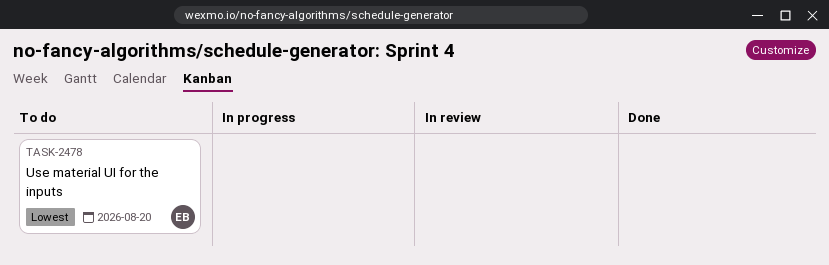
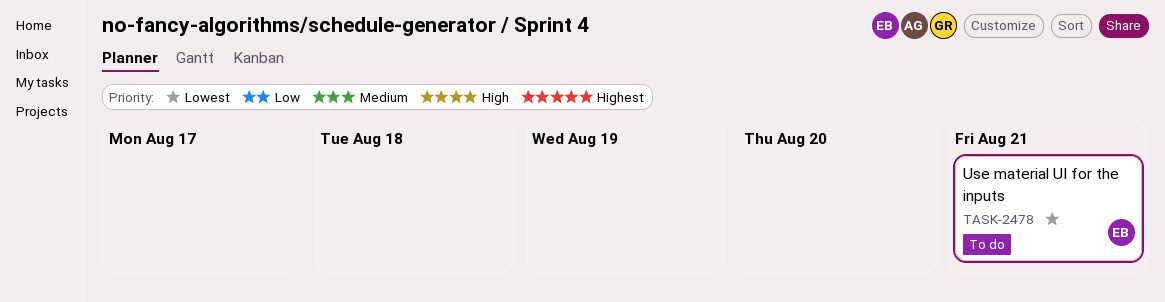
TASK-2478, due: Aug 20 -> Aug 21

